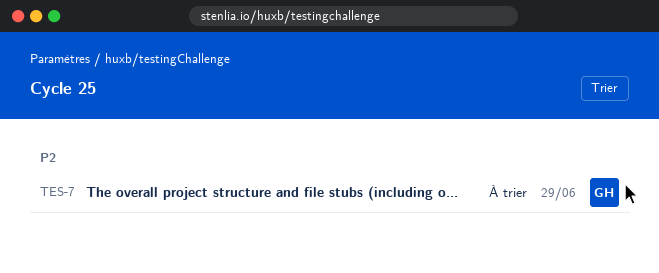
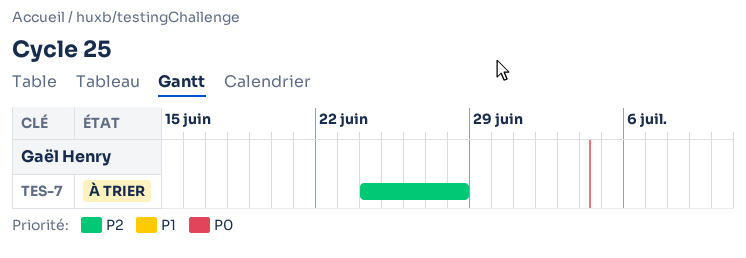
TES-7, due: Jun 29 -> Jun 28

